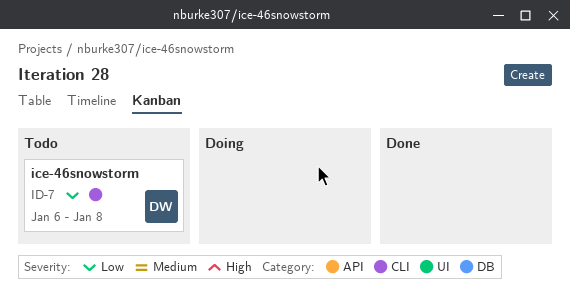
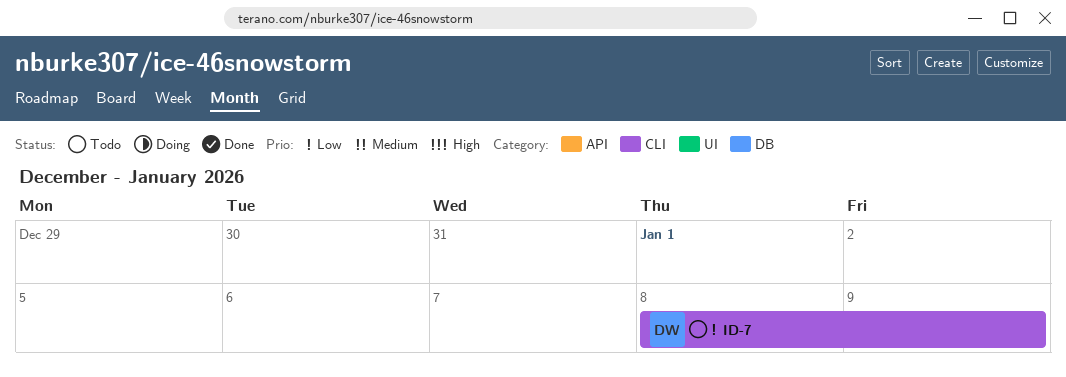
ID-7, start: Jan 6 -> Jan 8
ID-7, due: Jan 8 -> Jan 9

